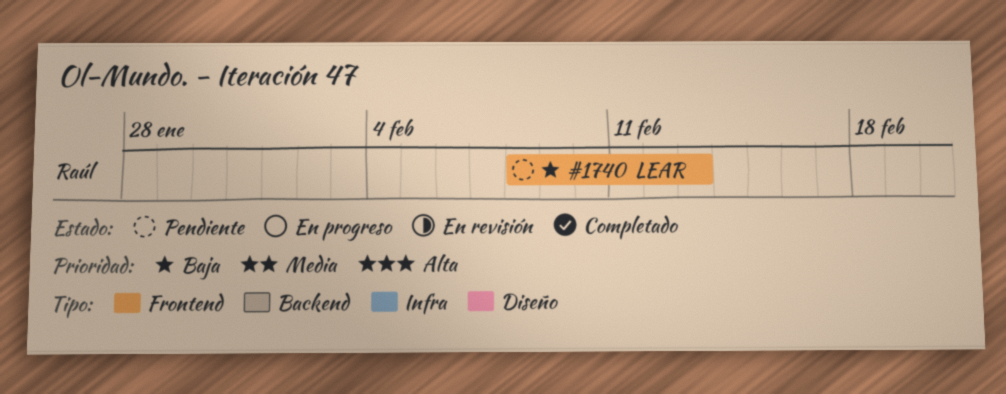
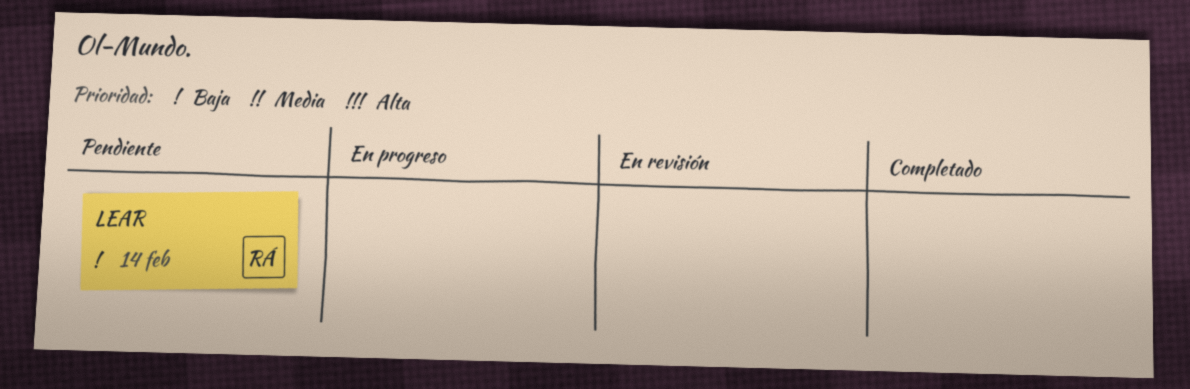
LEAR, due: Feb 13 -> Feb 14

